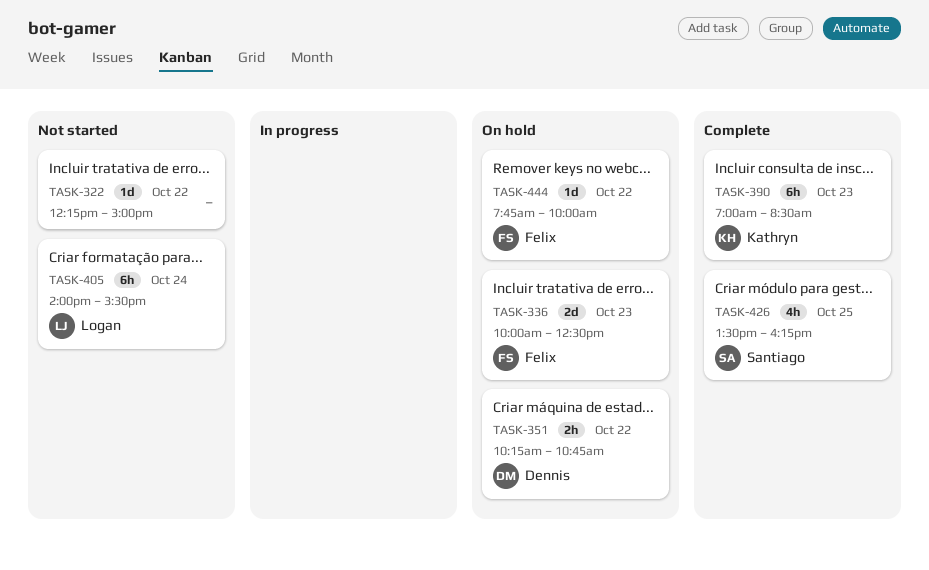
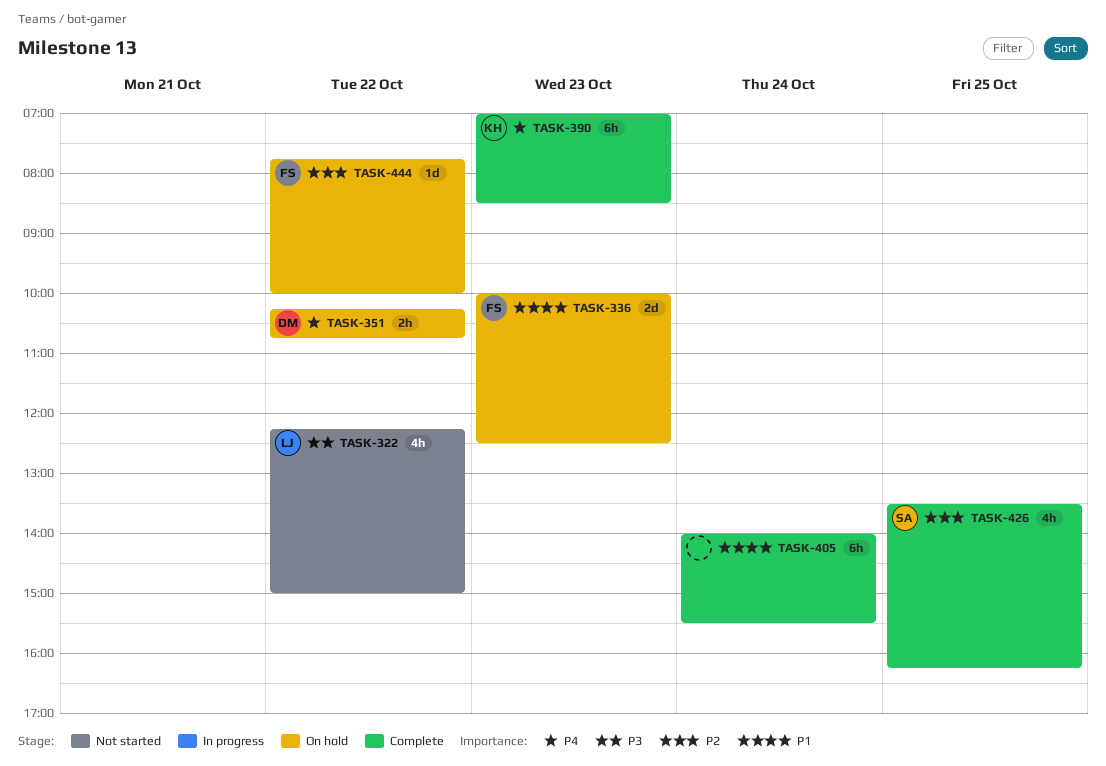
TASK-322, owner: none -> Logan
TASK-322, estimate: 1d -> 4h
TASK-405, status: Not started -> Complete
TASK-405, owner: Logan -> none

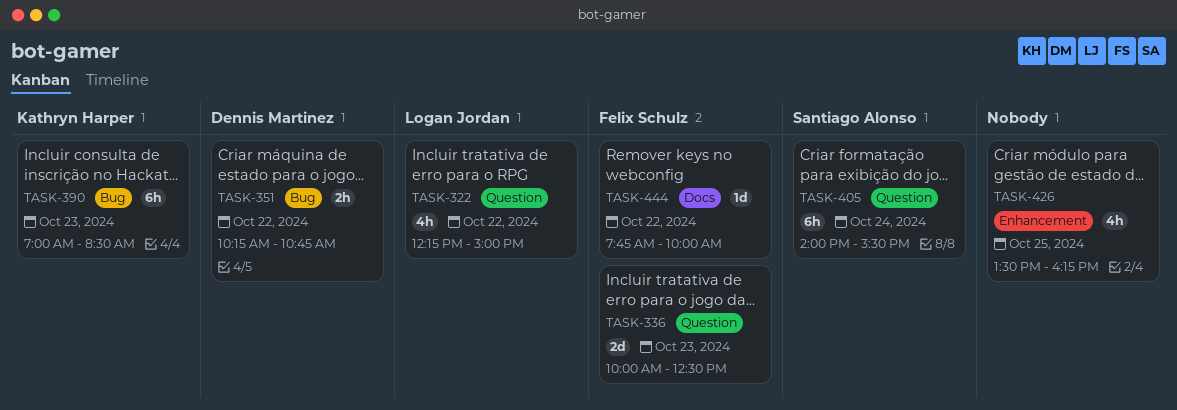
TASK-405, owner: none -> Santiago Alonso
TASK-426, owner: Santiago Alonso -> none

